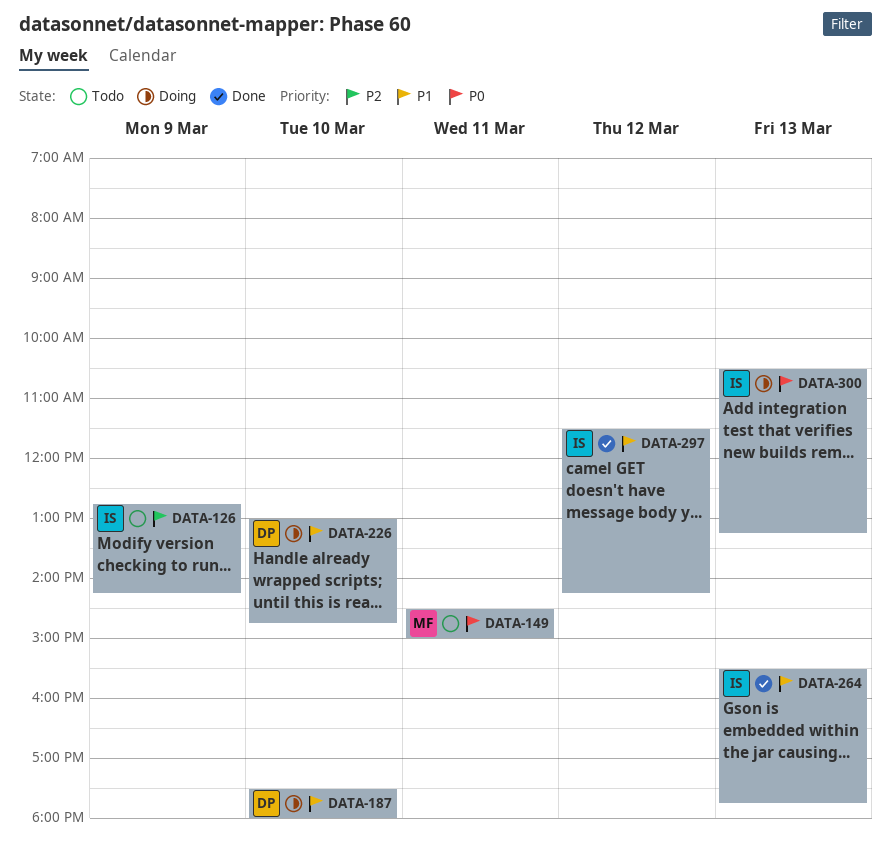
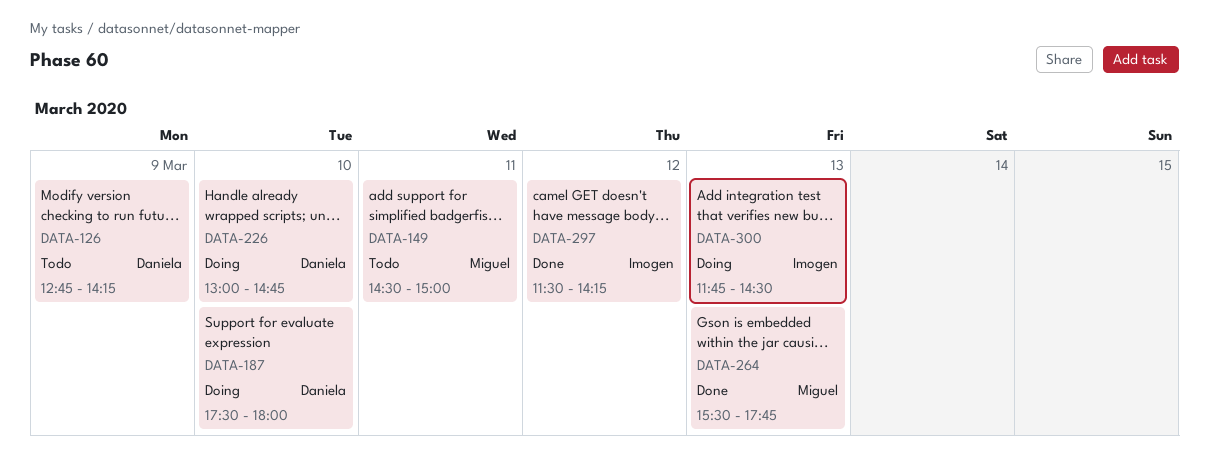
DATA-126, owner: Imogen -> Daniela
DATA-264, owner: Imogen -> Miguel
DATA-300, begins: 10:30 -> 11:45
DATA-300, ends: 13:15 -> 14:30

